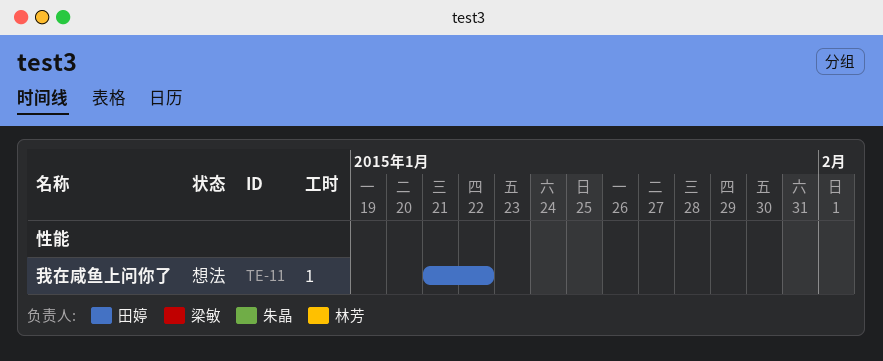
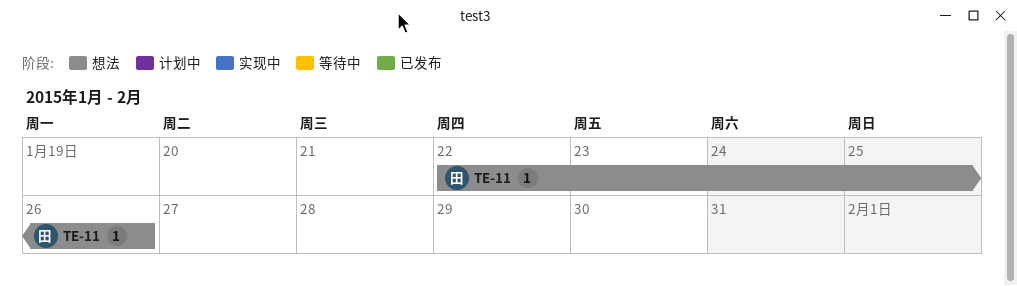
TE-11, start: Jan 21 -> Jan 22
TE-11, due: Jan 22 -> Jan 26

